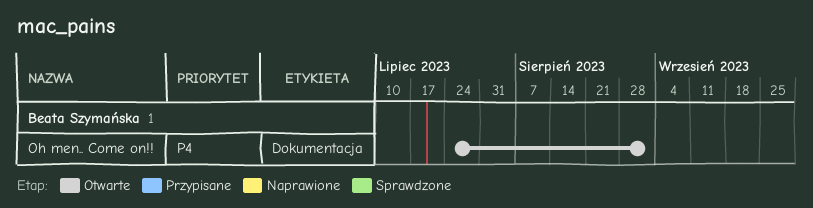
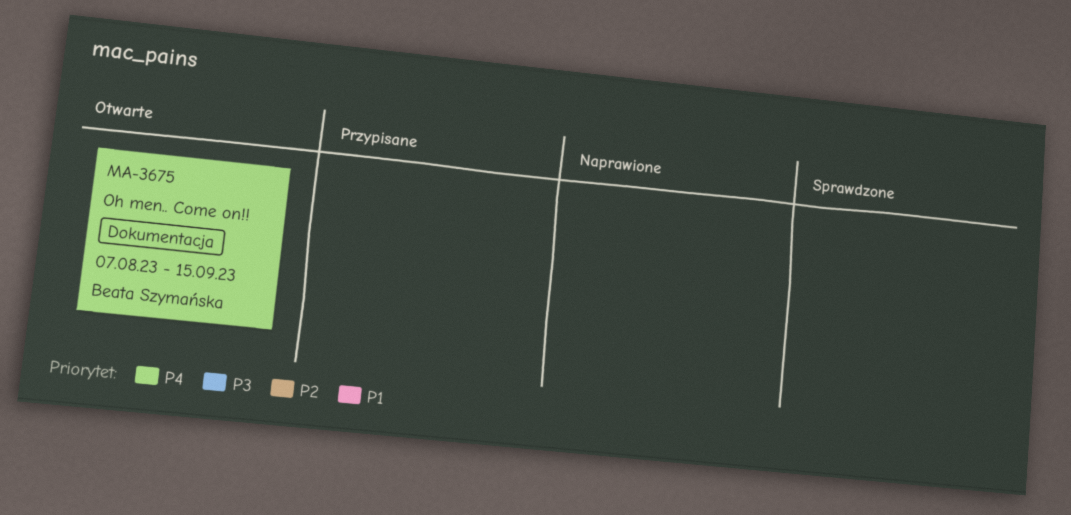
Oh men.. Come on!!, start: Jul 24 -> Aug 7
Oh men.. Come on!!, due: Sep 1 -> Sep 15

